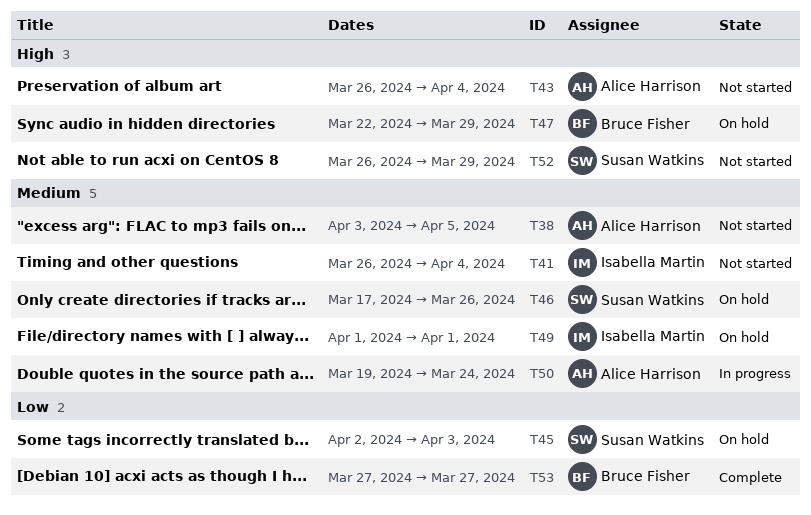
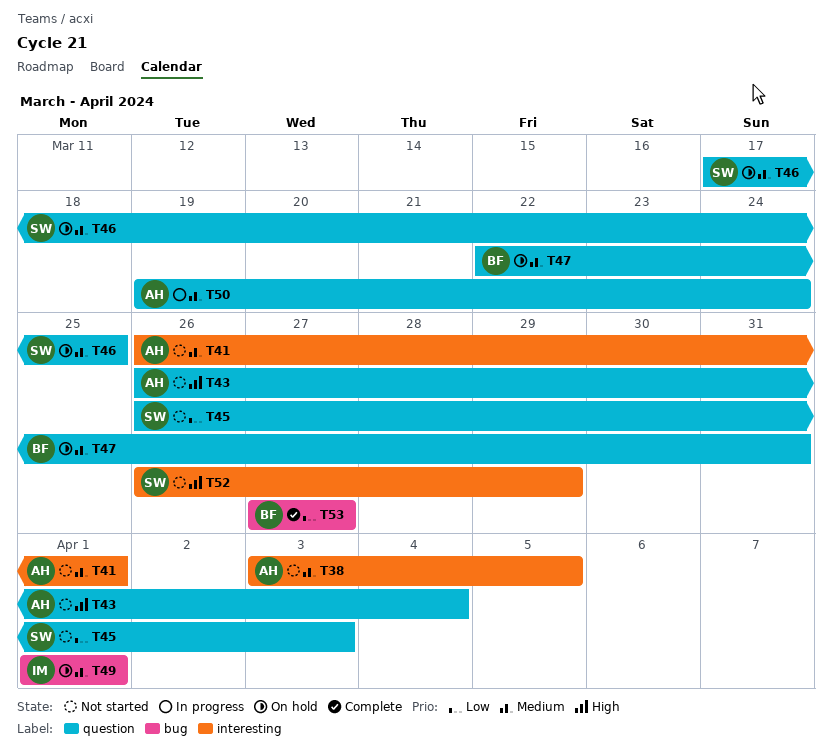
T41, owner: Isabella Martin -> Alice Harrison
T41, due: Apr 4 -> Apr 1
T45, status: On hold -> Not started
T45, start: Apr 2 -> Mar 26
T46, due: Mar 26 -> Mar 25
T47, priority: High -> Medium
T47, due: Mar 29 -> Mar 31

